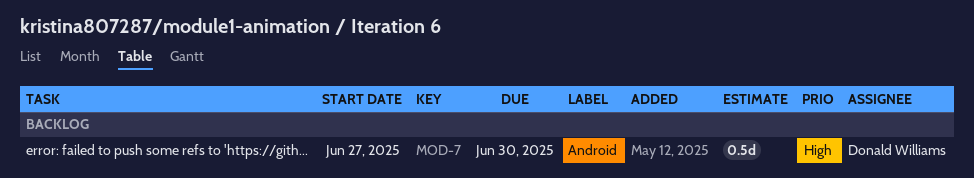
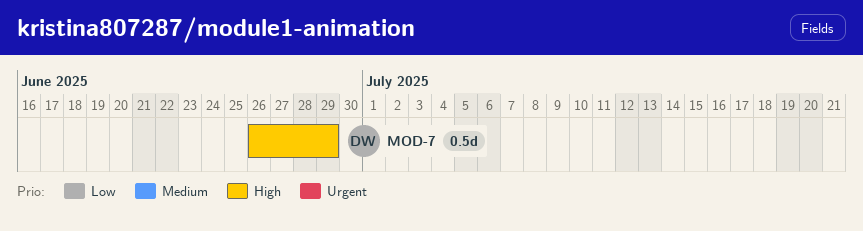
MOD-7, start: Jun 27 -> Jun 26
MOD-7, due: Jun 30 -> Jun 29

